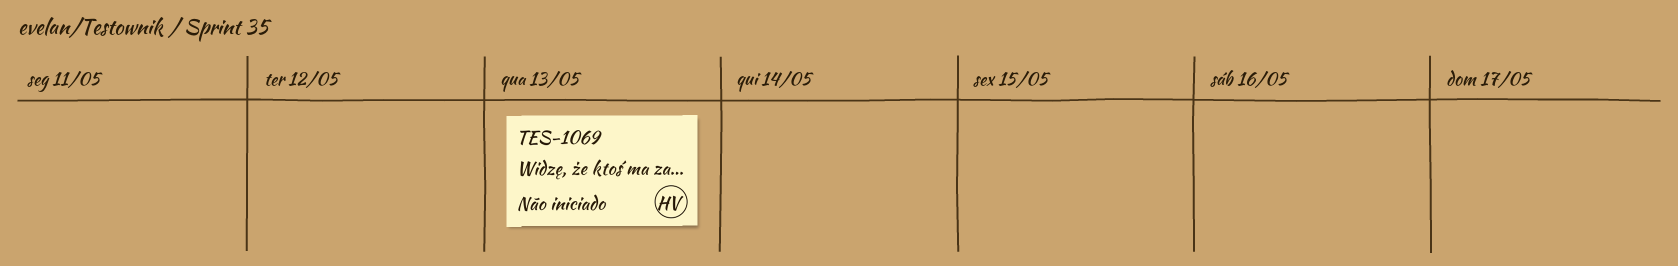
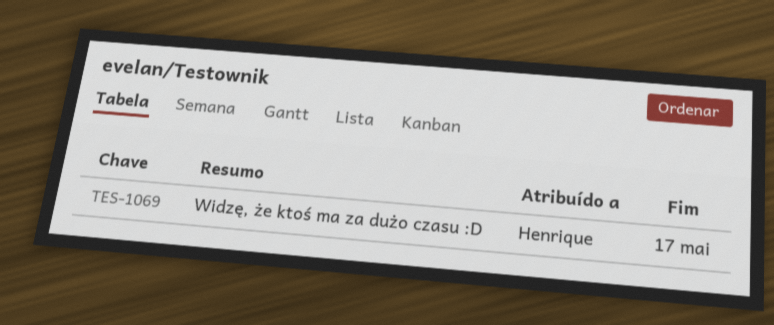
TES-1069, due: May 13 -> May 17

